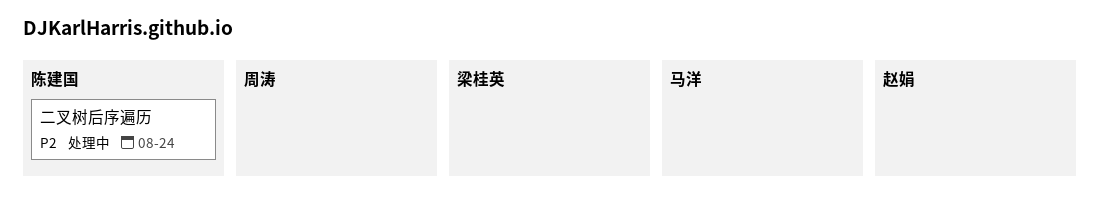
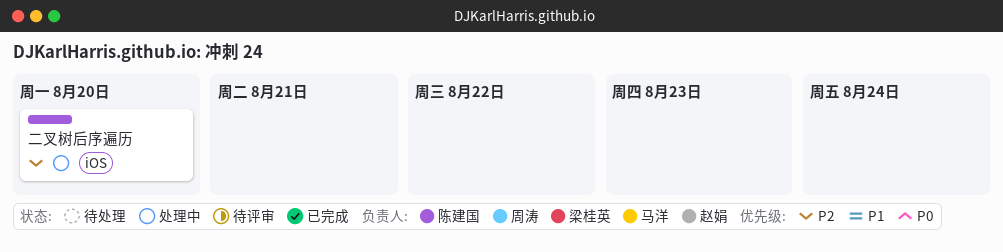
二叉树后序遍历, due: Aug 24 -> Aug 20

